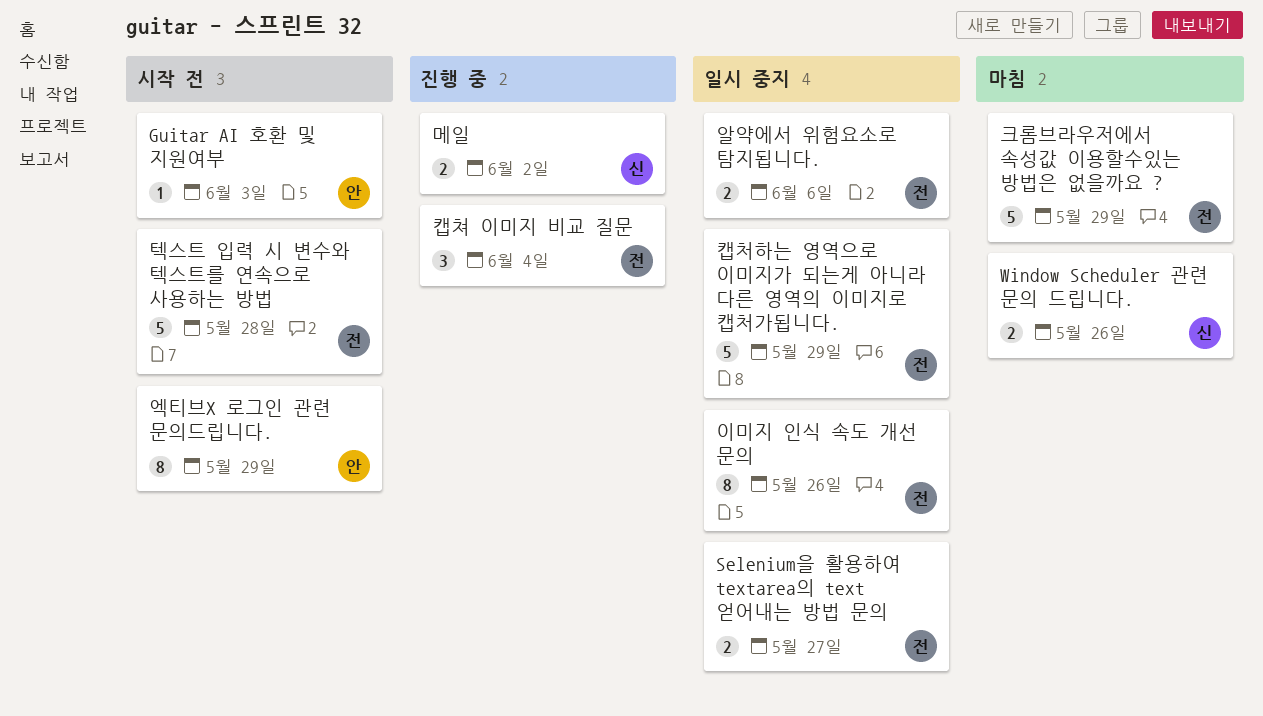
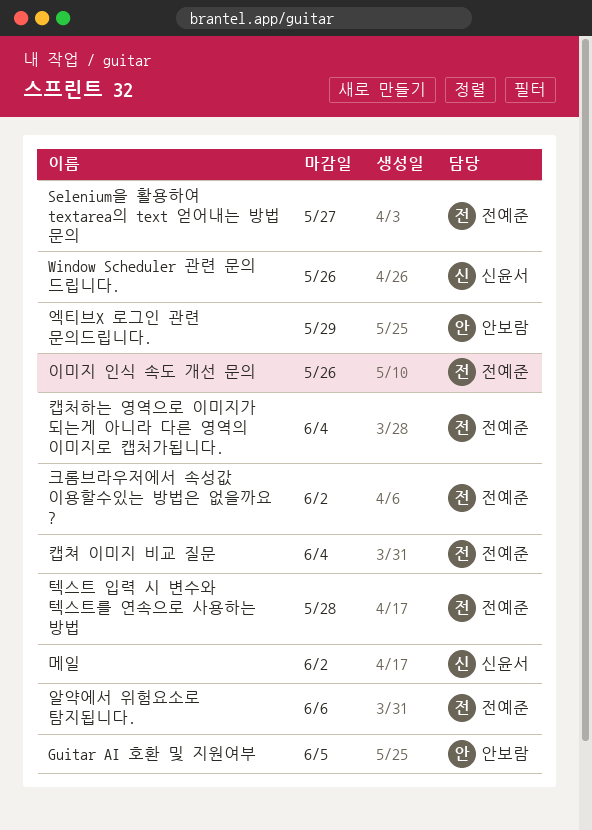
Guitar AI 호환 및 지원여부, due: Jun 3 -> Jun 5
캡처하는 영역으로 이미지가 되는게 아니라 다른 영역의 이미지로 캡처가됩니다., due: May 29 -> Jun 4
크롬브라우저에서 속성값 이용할수있는 방법은 없을까요 ?, due: May 29 -> Jun 2

